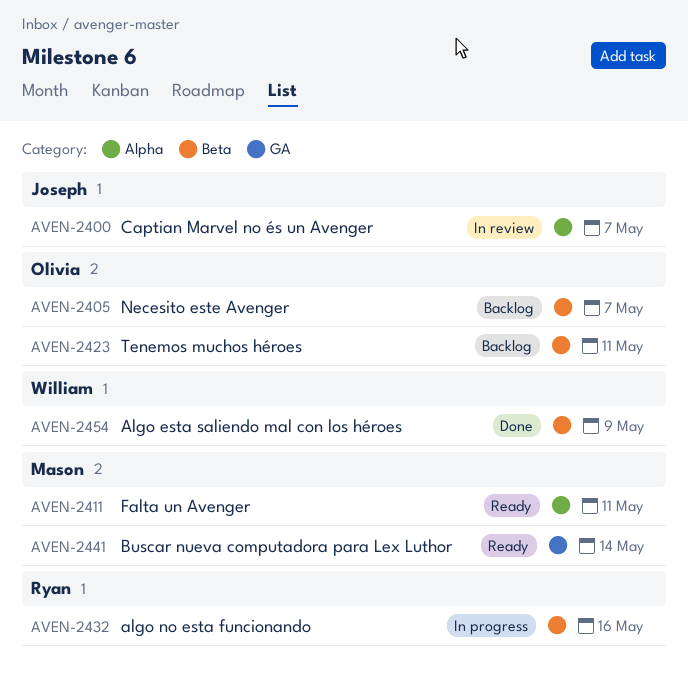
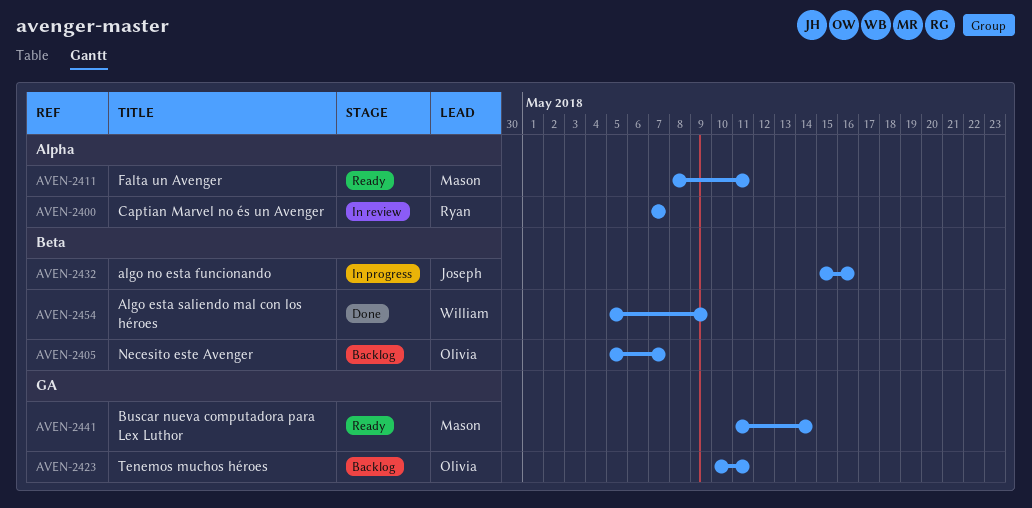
AVEN-2400, owner: Joseph -> Ryan
AVEN-2423, label: Beta -> GA
AVEN-2432, owner: Ryan -> Joseph

